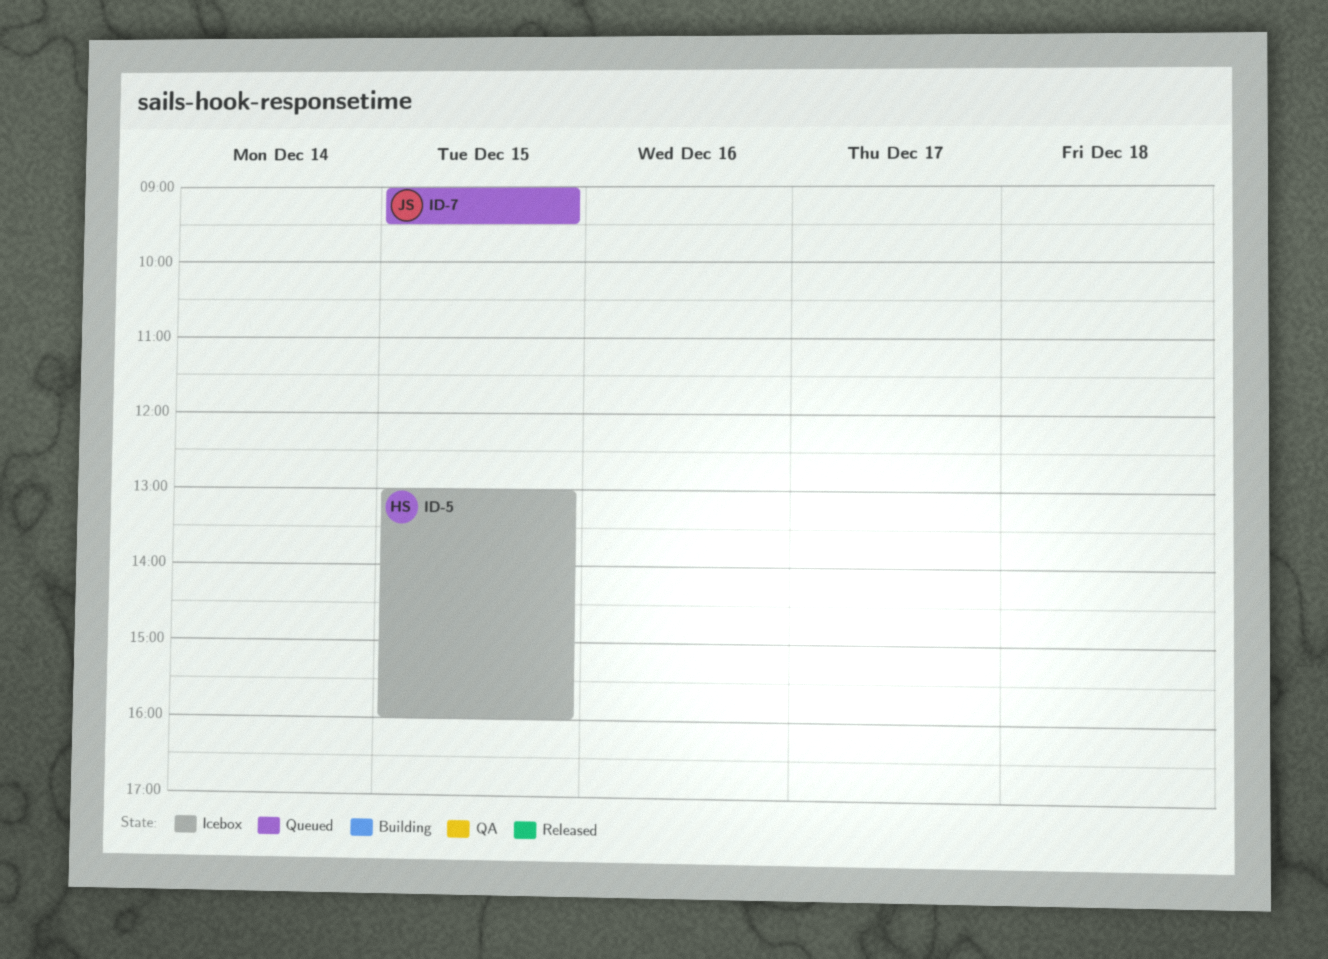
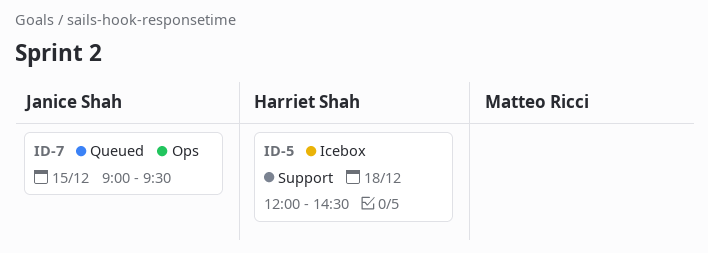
ID-5, day: Dec 15 -> Dec 18
ID-5, begins: 13:00 -> 12:00
ID-5, ends: 16:00 -> 14:30

